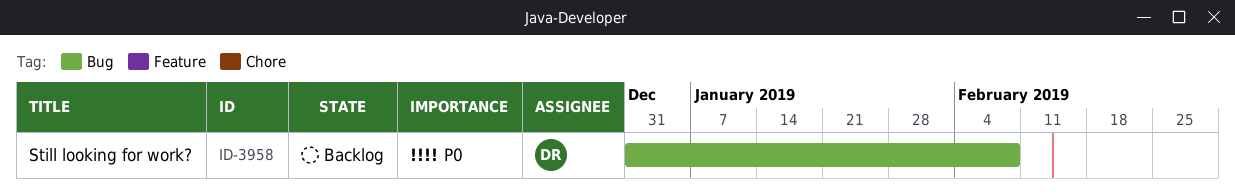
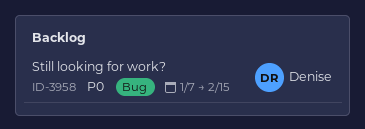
ID-3958, start: Dec 31 -> Jan 7
ID-3958, due: Feb 8 -> Feb 15

